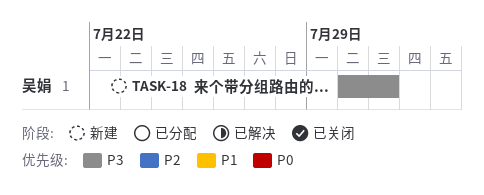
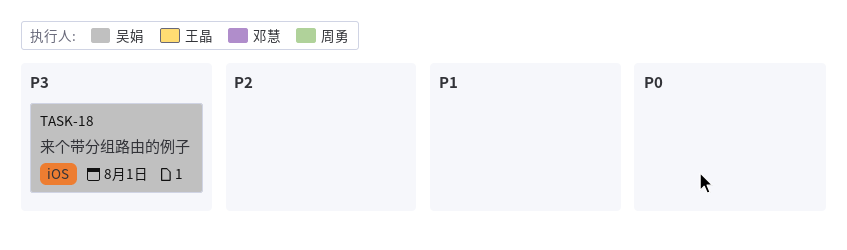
TASK-18, due: Jul 31 -> Aug 1

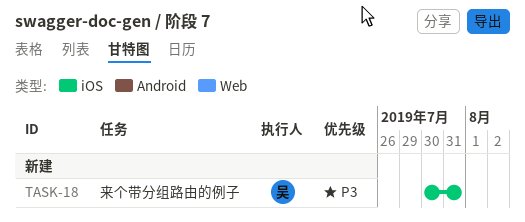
TASK-18, due: Aug 1 -> Jul 31

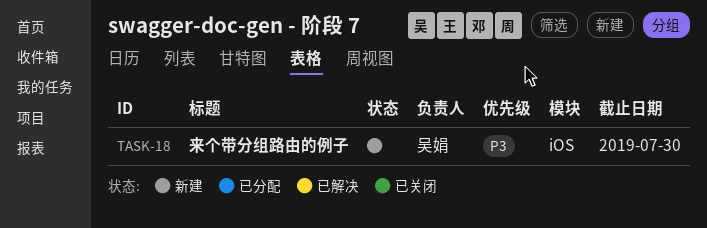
TASK-18, due: Jul 31 -> Jul 30

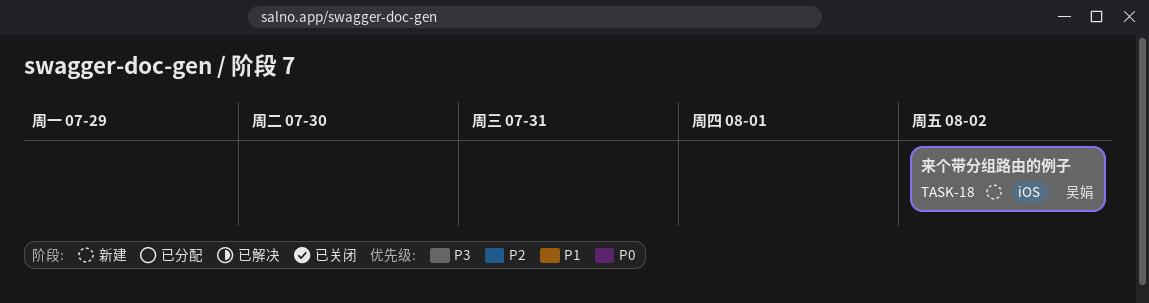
TASK-18, due: Jul 30 -> Aug 2

